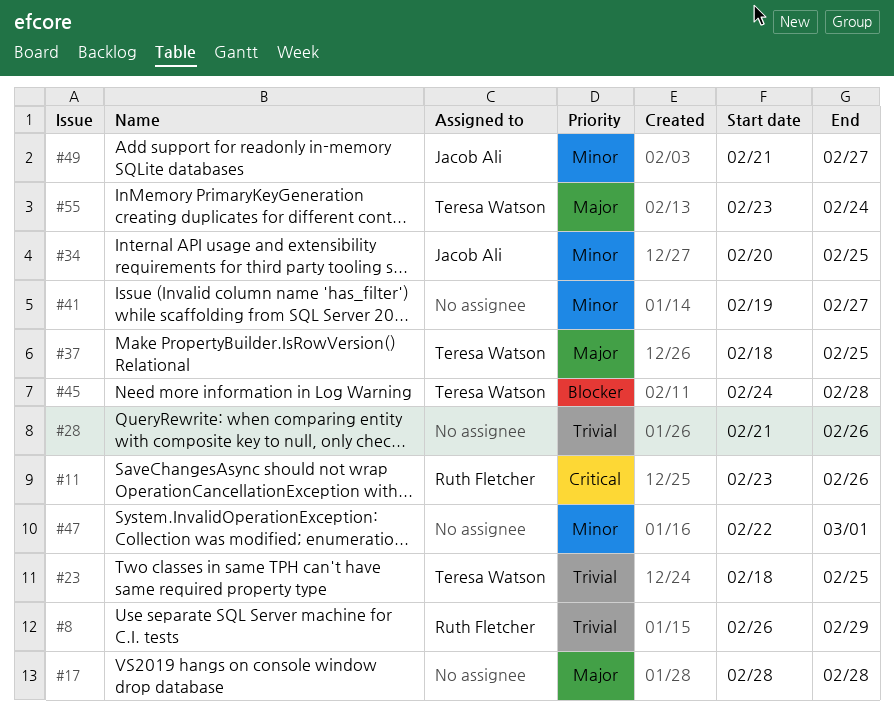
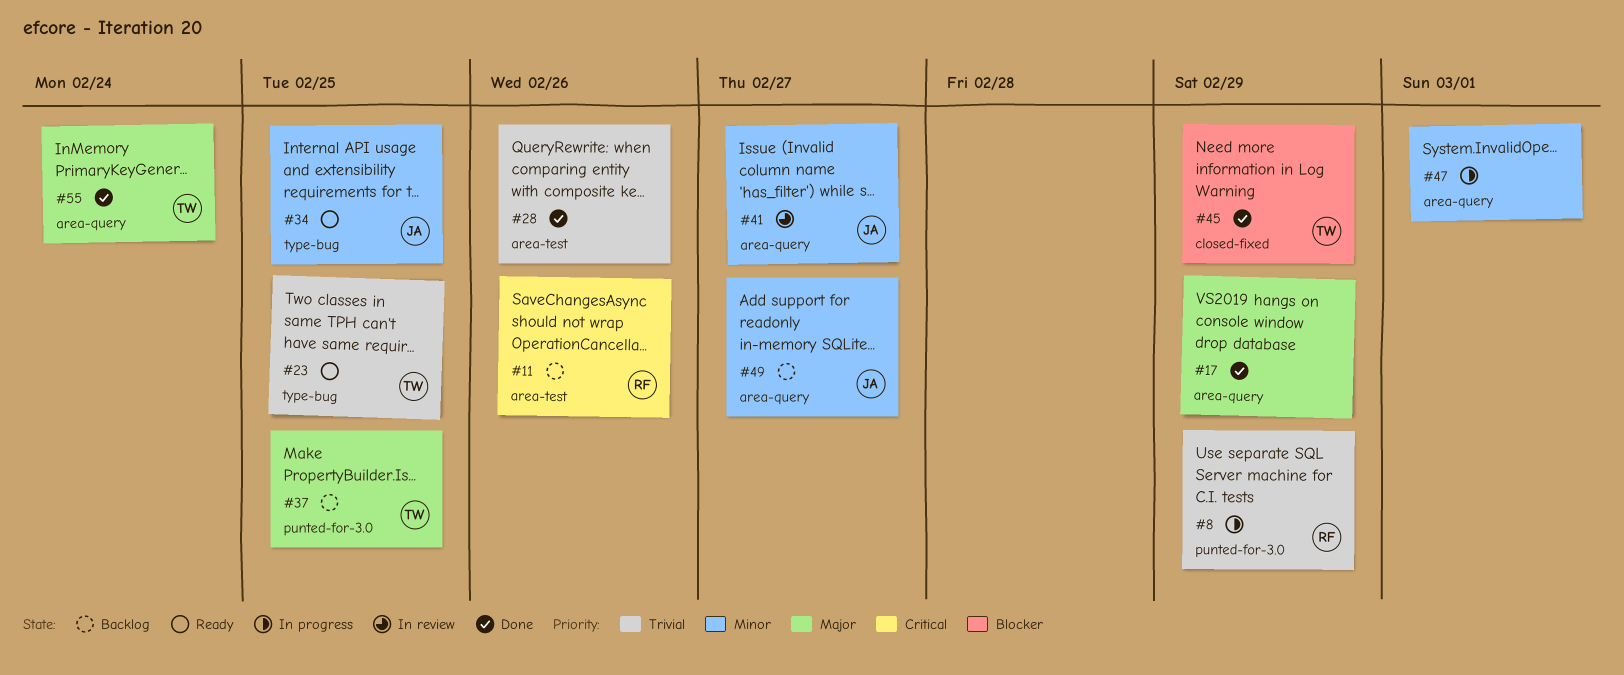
#17, due: Feb 28 -> Feb 29
#41, owner: none -> Jacob Ali
#45, due: Feb 28 -> Feb 29

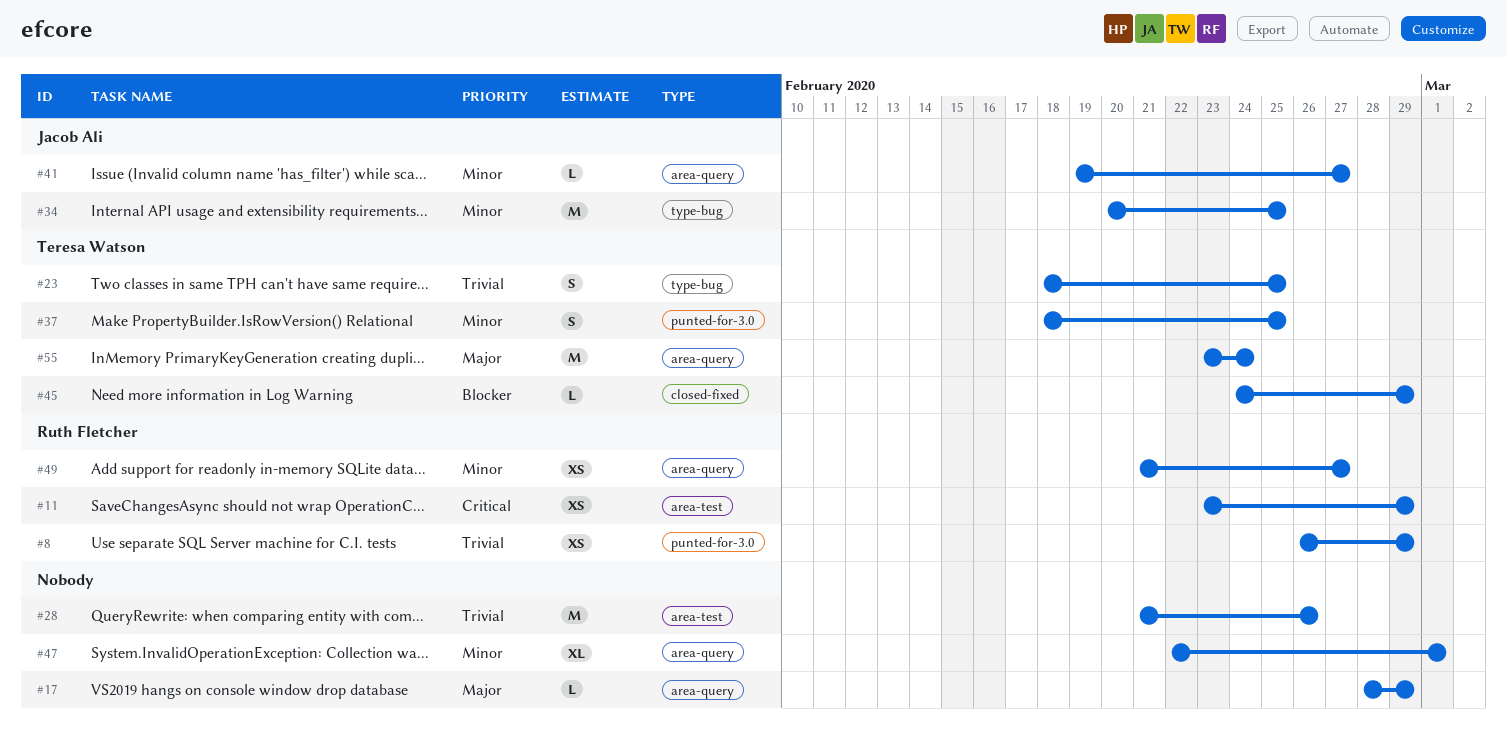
#11, due: Feb 26 -> Feb 29
#37, priority: Major -> Minor
#49, owner: Jacob Ali -> Ruth Fletcher

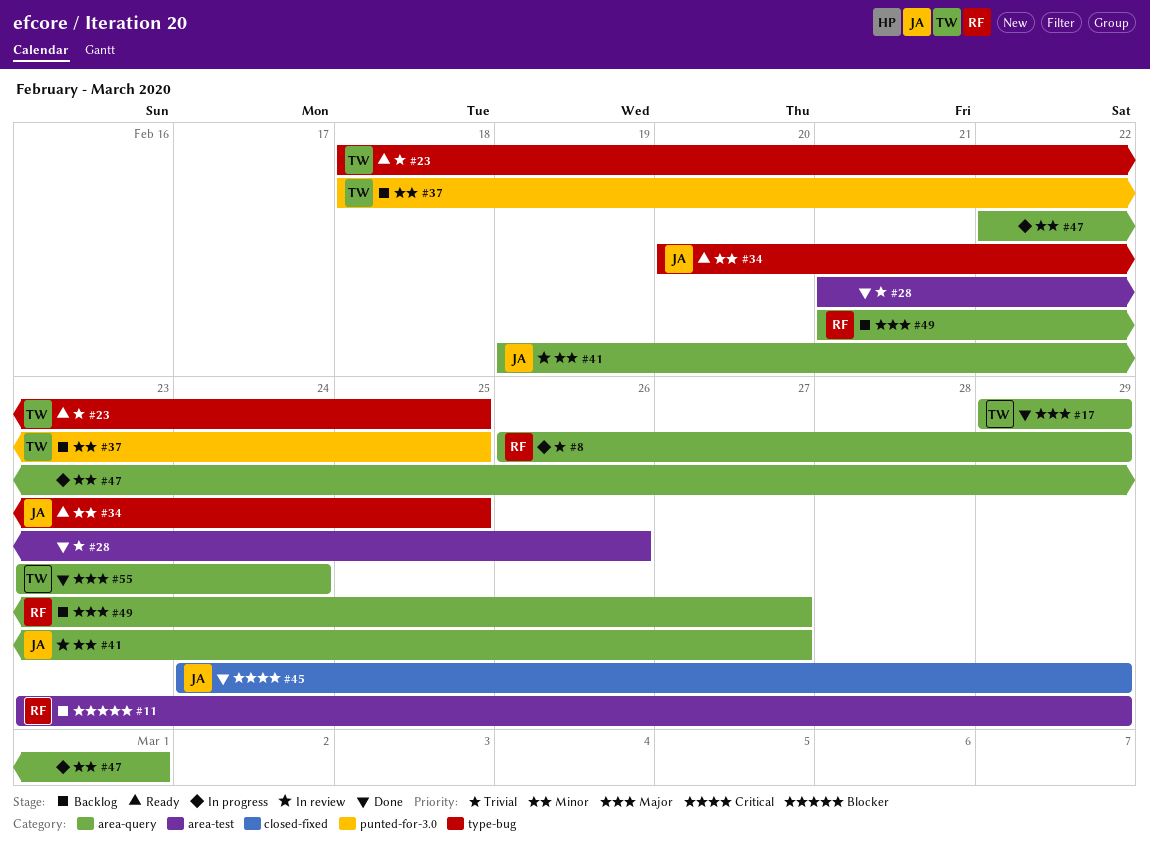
#8, label: punted-for-3.0 -> area-query
#11, priority: Critical -> Blocker
#17, owner: none -> Teresa Watson
#17, start: Feb 28 -> Feb 29
#45, owner: Teresa Watson -> Jacob Ali
#45, priority: Blocker -> Critical
#49, priority: Minor -> Major

